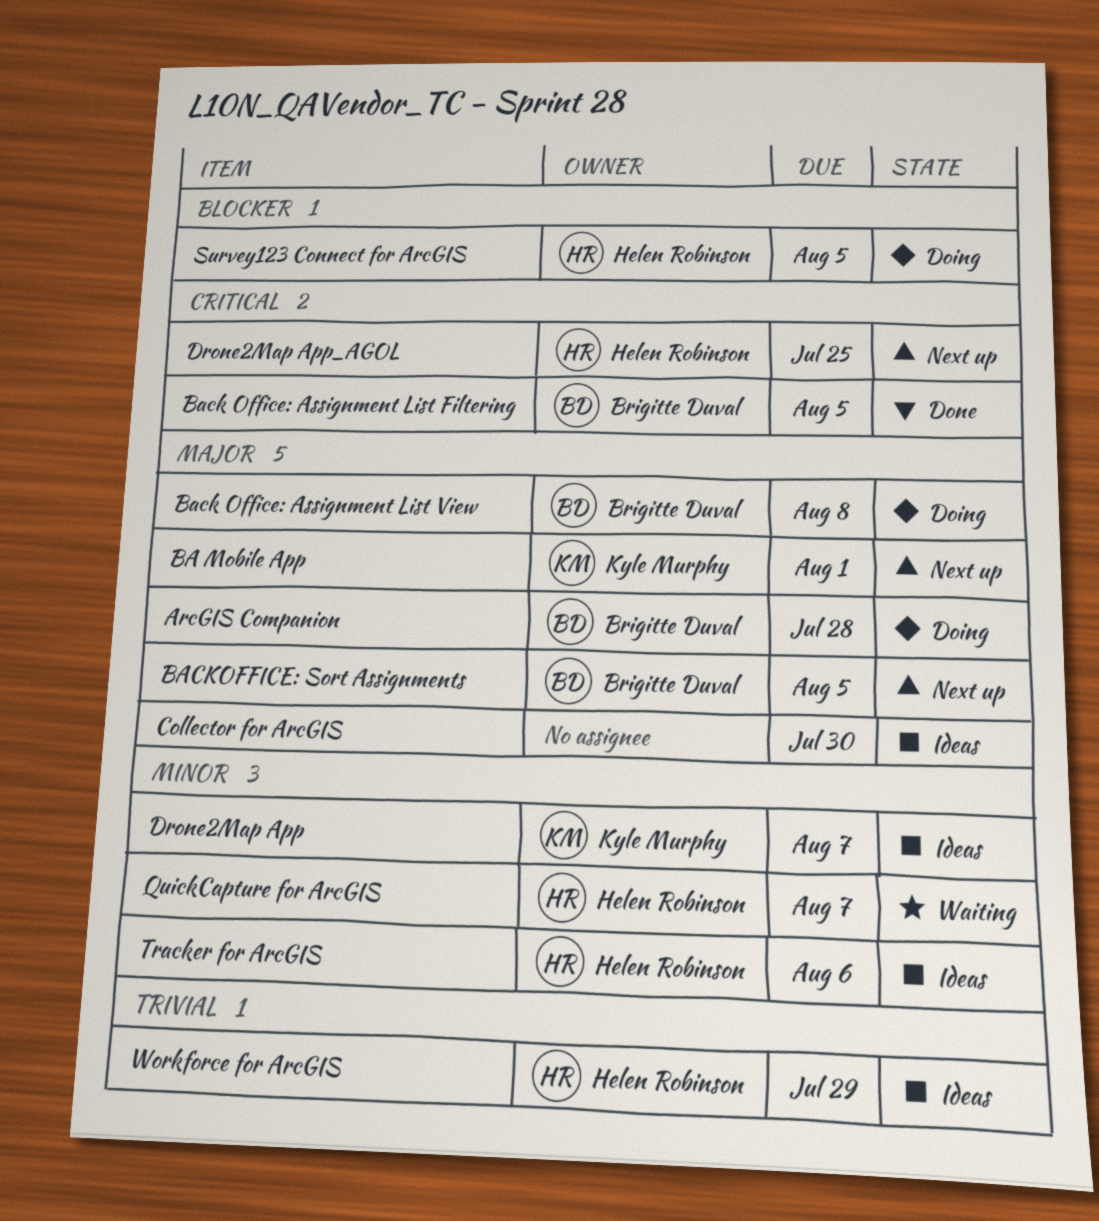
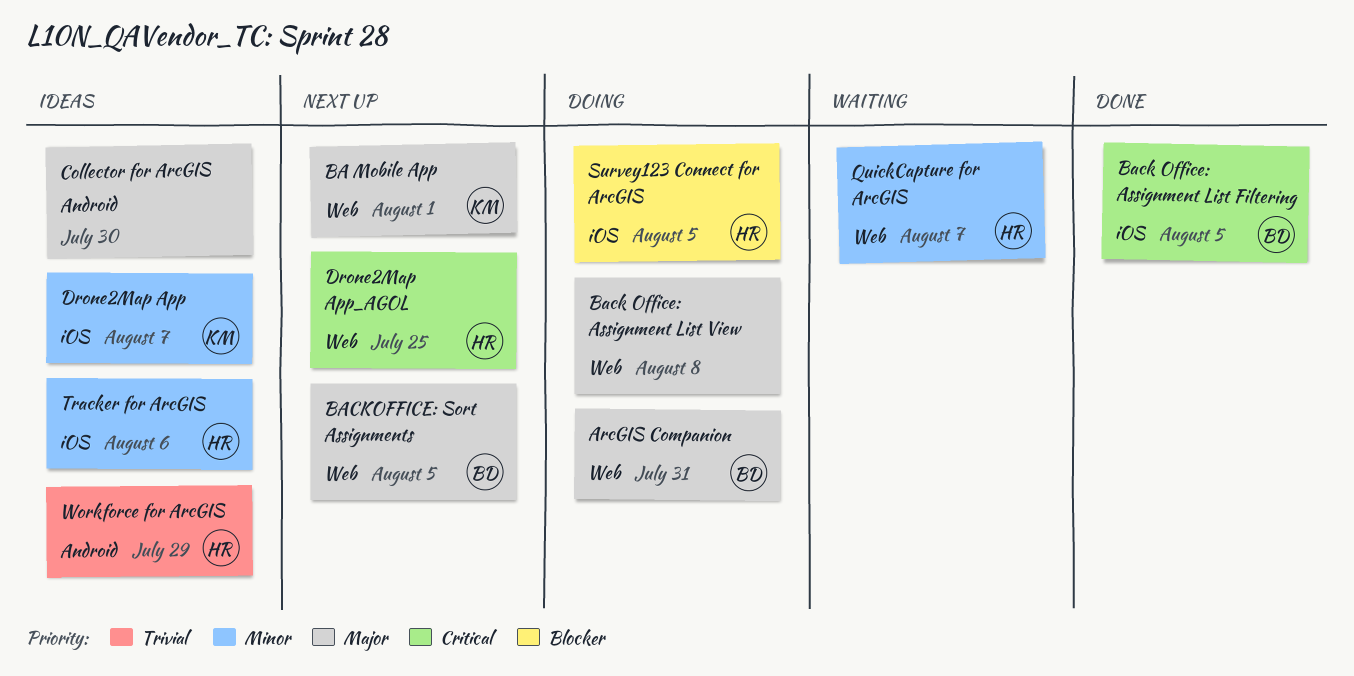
ArcGIS Companion, due: Jul 28 -> Jul 31
Back Office: Assignment List View, owner: Brigitte Duval -> none

